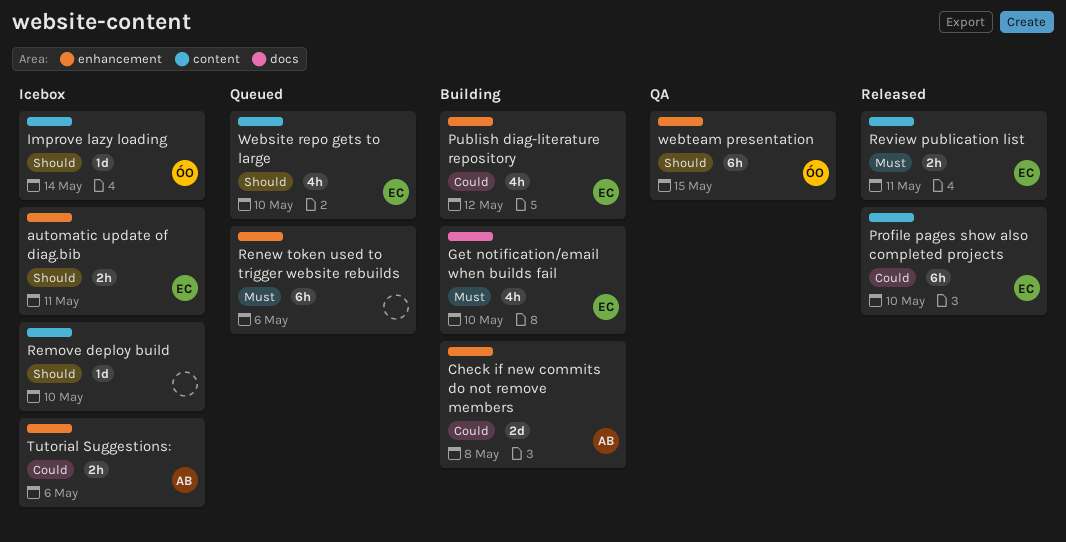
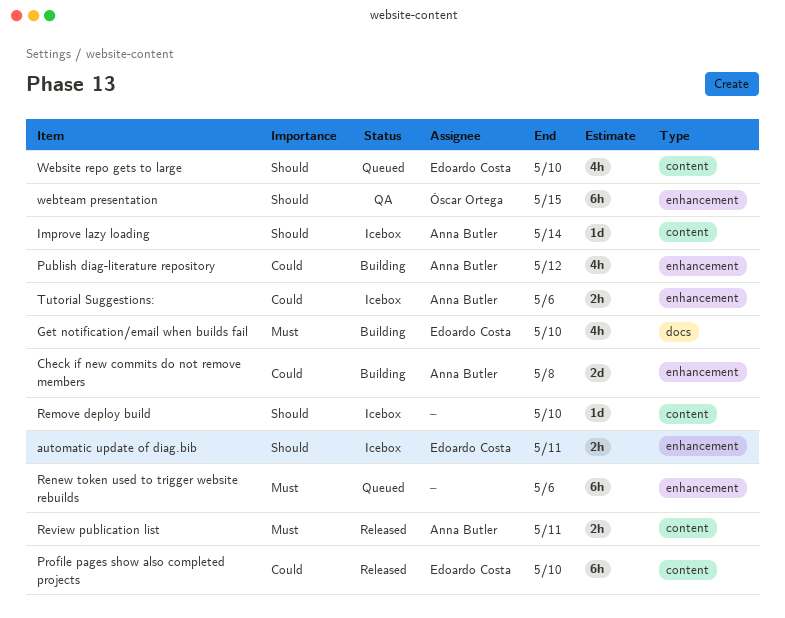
Improve lazy loading, owner: Óscar Ortega -> Anna Butler
Publish diag-literature repository, owner: Edoardo Costa -> Anna Butler
Review publication list, owner: Edoardo Costa -> Anna Butler

